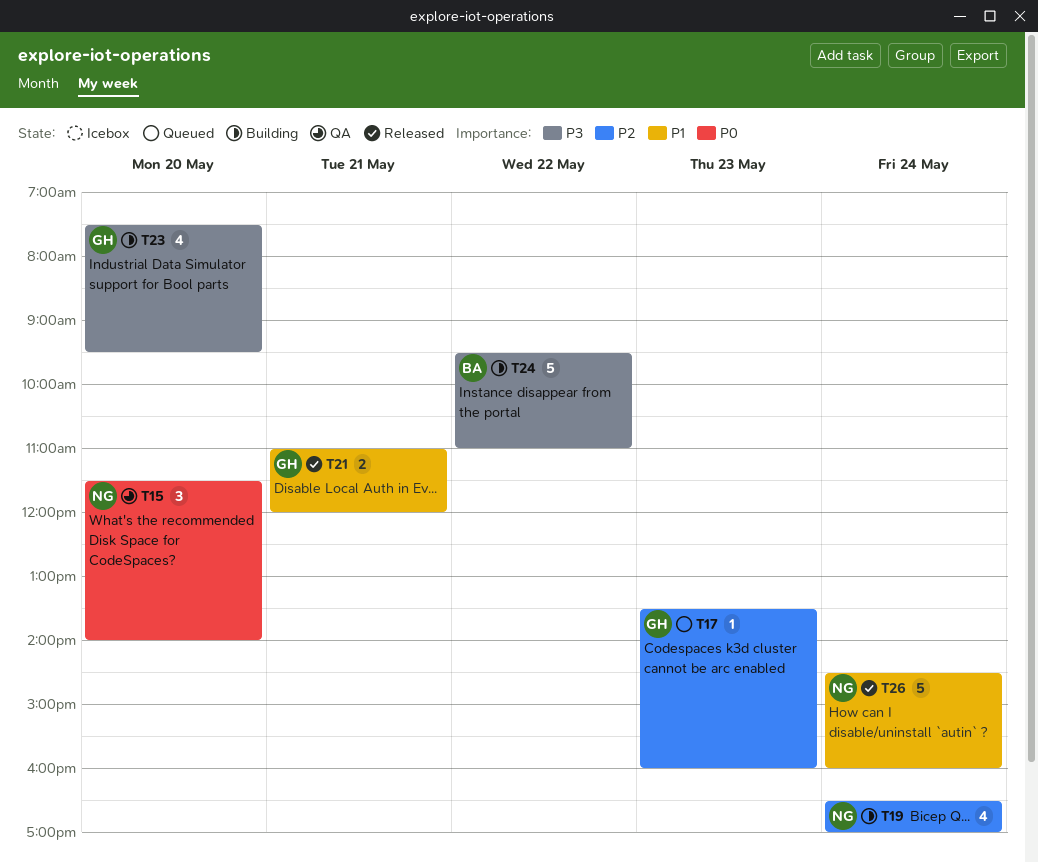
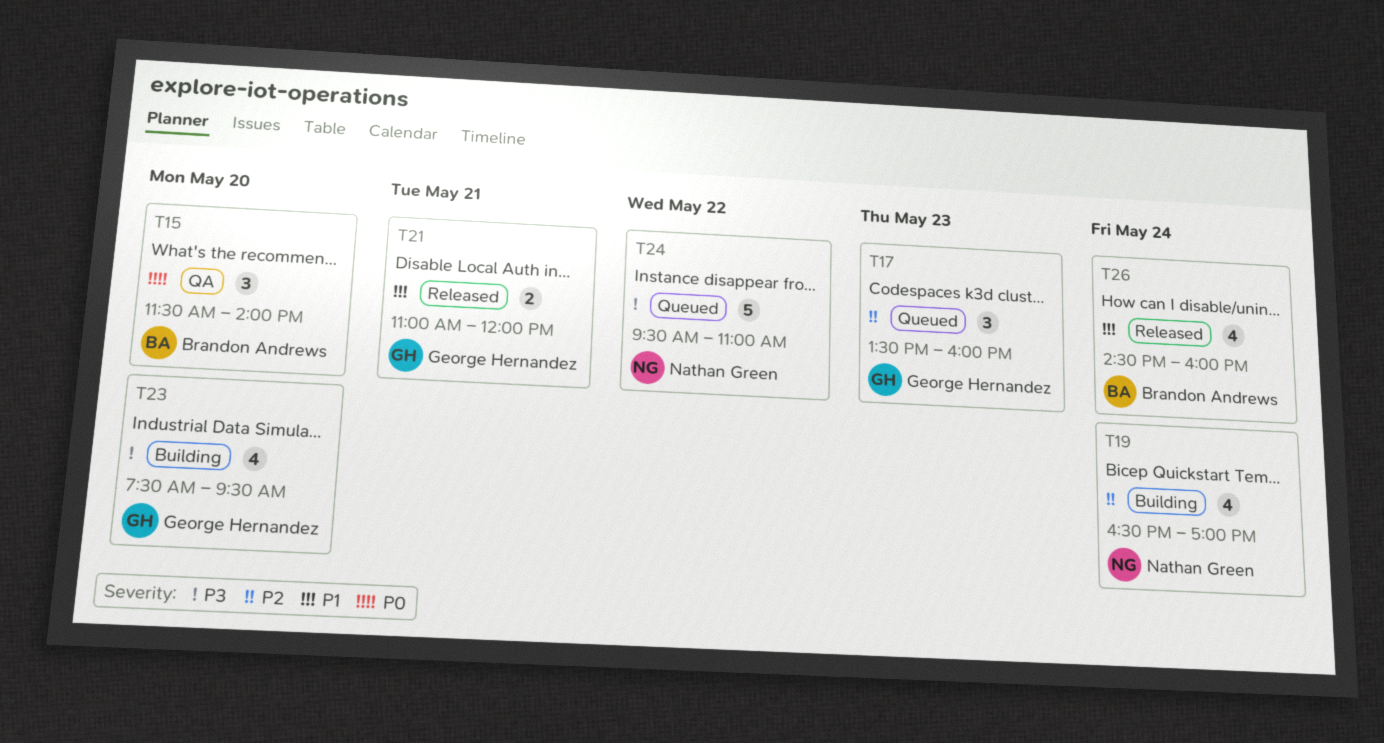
T15, owner: Nathan Green -> Brandon Andrews
T17, estimate: 1 -> 3
T24, status: Building -> Queued
T24, owner: Brandon Andrews -> Nathan Green
T26, owner: Nathan Green -> Brandon Andrews
T26, estimate: 5 -> 4

